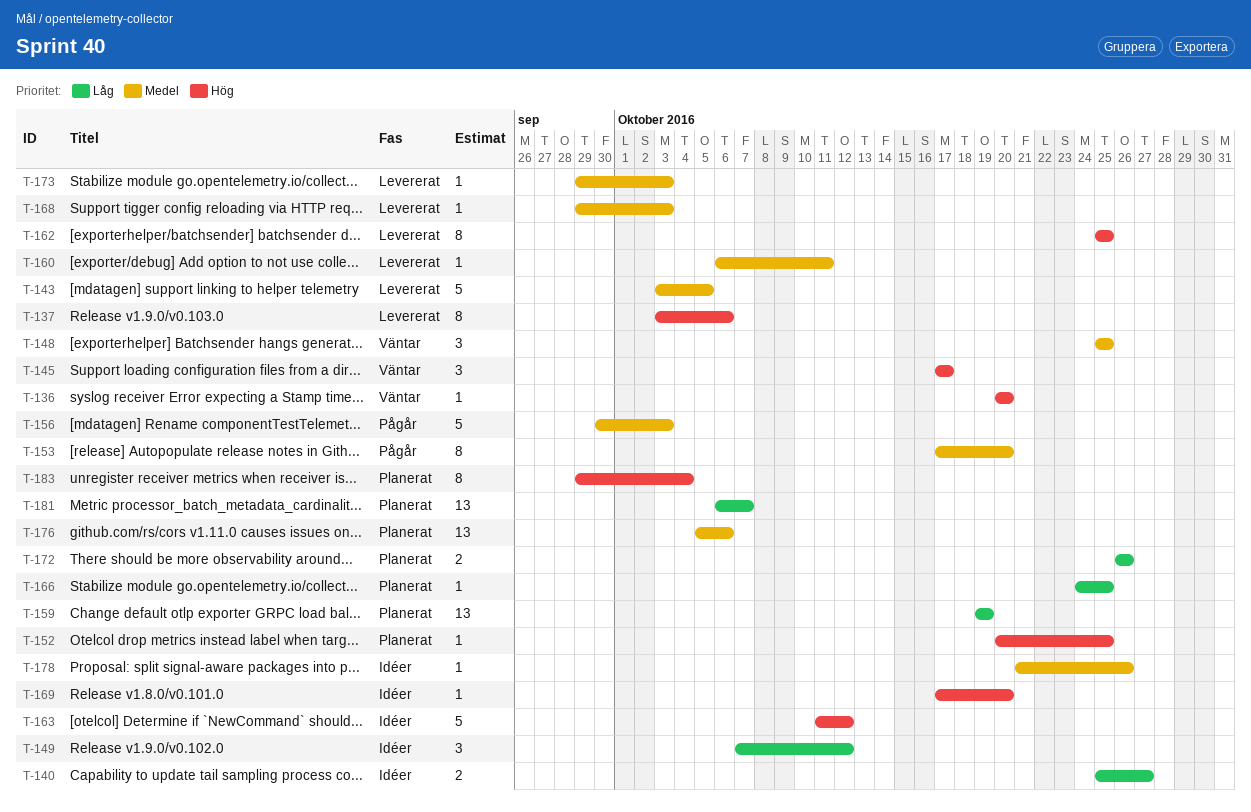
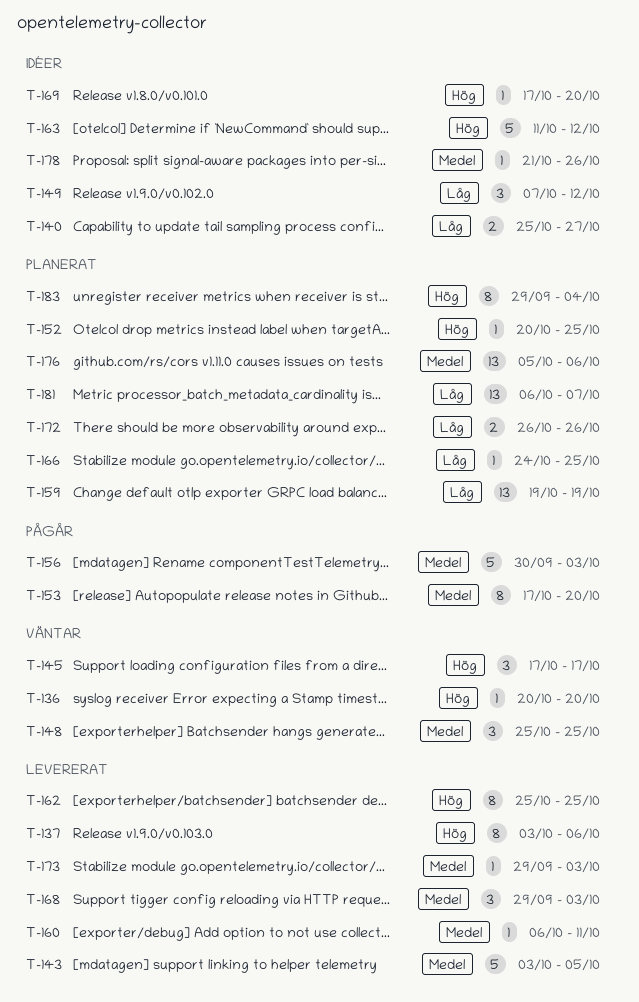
T-168, estimate: 1 -> 3

